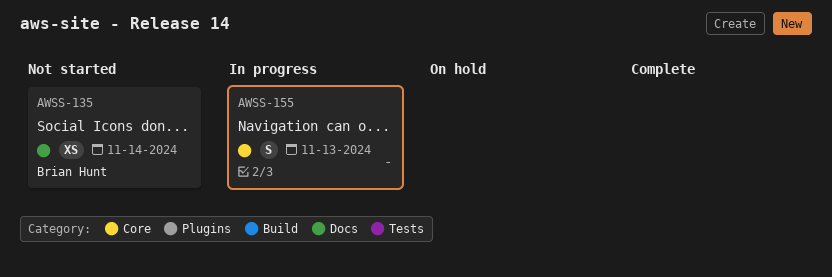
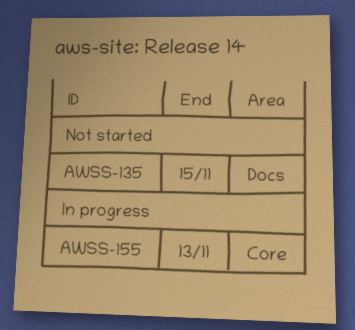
AWSS-135, due: Nov 14 -> Nov 15

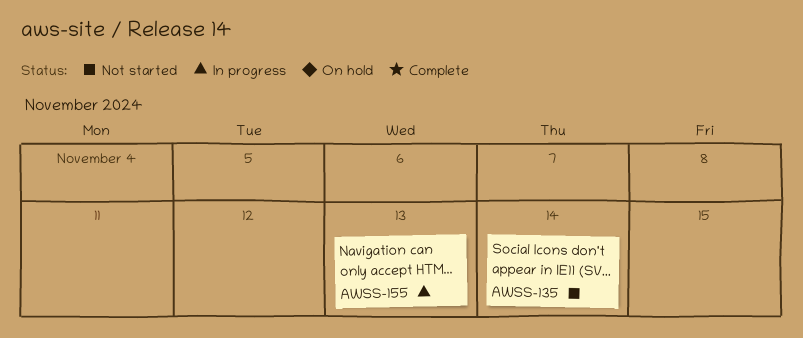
AWSS-135, due: Nov 15 -> Nov 14

